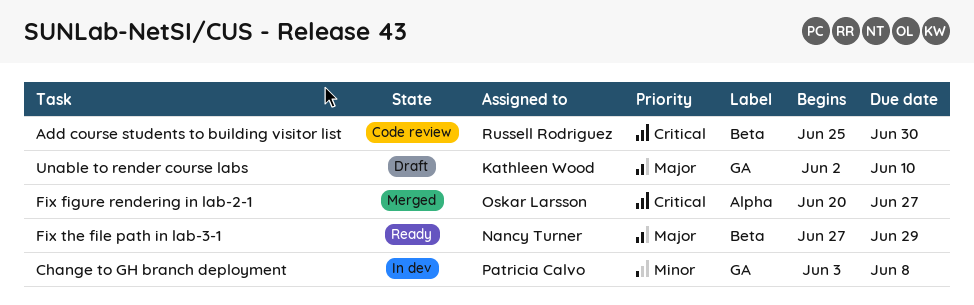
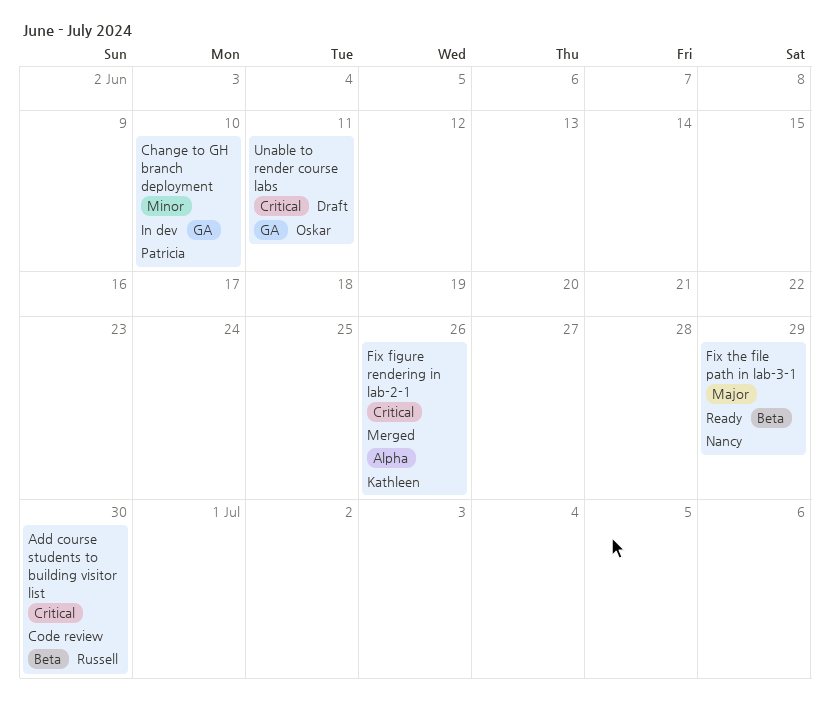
Change to GH branch deployment, due: Jun 8 -> Jun 10
Fix figure rendering in lab-2-1, owner: Oskar Larsson -> Kathleen Wood
Fix figure rendering in lab-2-1, due: Jun 27 -> Jun 26
Unable to render course labs, owner: Kathleen Wood -> Oskar Larsson
Unable to render course labs, priority: Major -> Critical
Unable to render course labs, due: Jun 10 -> Jun 11

